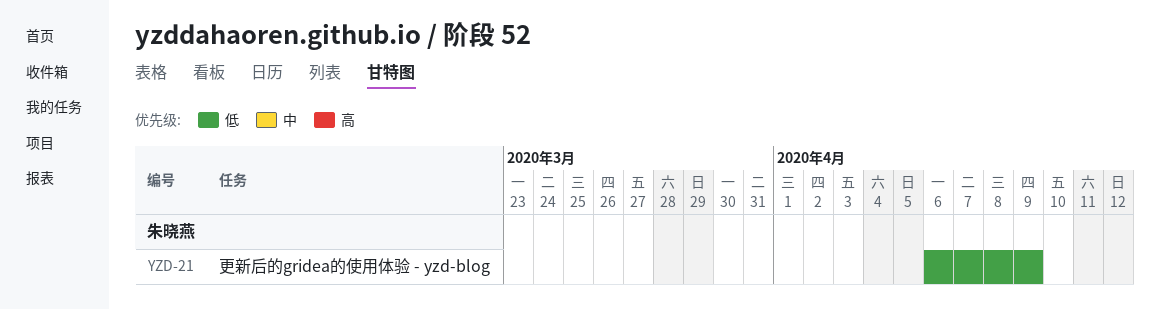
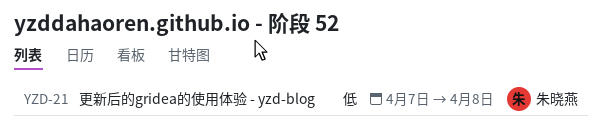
YZD-21, start: Apr 6 -> Apr 7
YZD-21, due: Apr 9 -> Apr 8

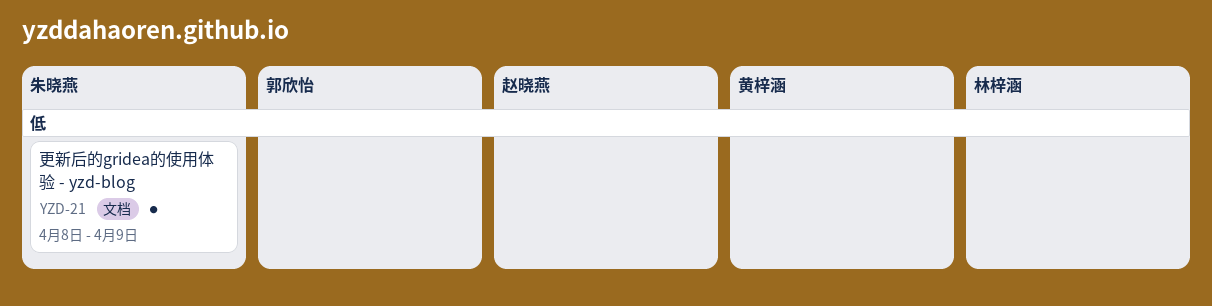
YZD-21, start: Apr 7 -> Apr 8
YZD-21, due: Apr 8 -> Apr 9

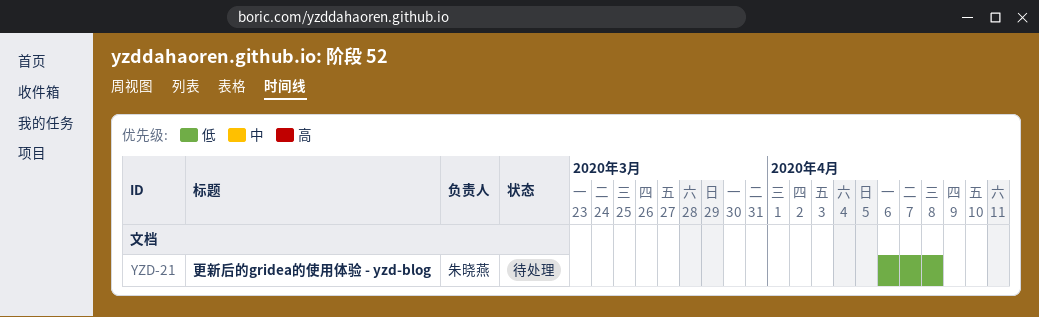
YZD-21, start: Apr 8 -> Apr 6
YZD-21, due: Apr 9 -> Apr 8

